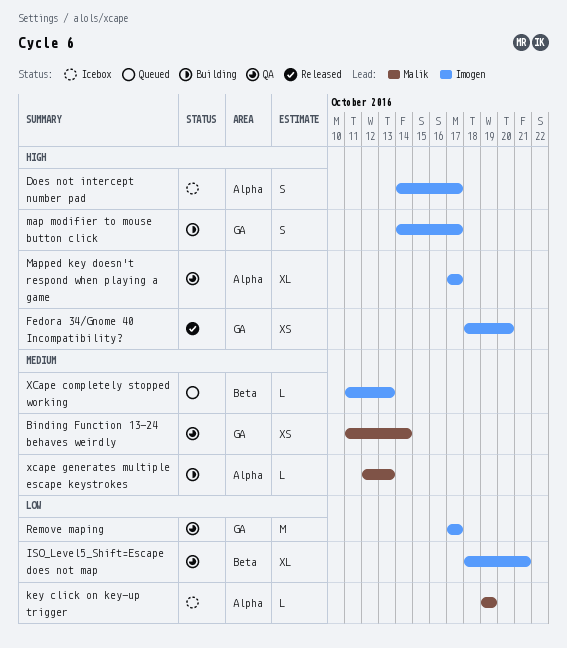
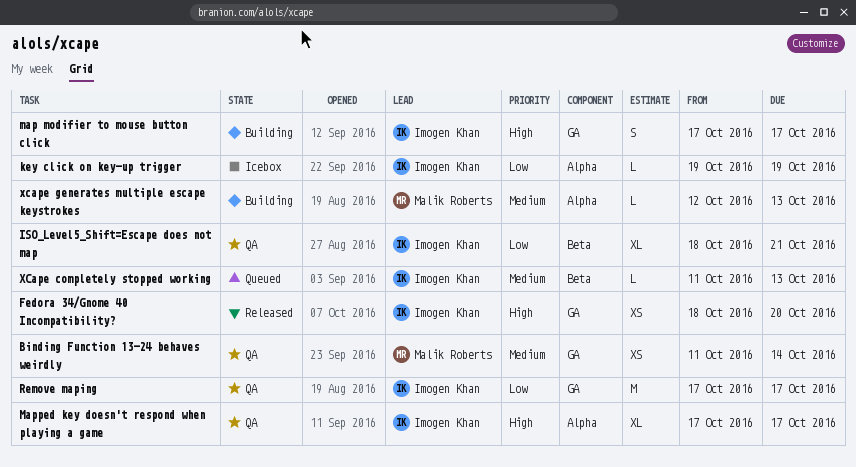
Does not intercept number pad: present -> none
key click on key-up trigger, owner: Malik Roberts -> Imogen Khan
map modifier to mouse button click, start: Oct 14 -> Oct 17

